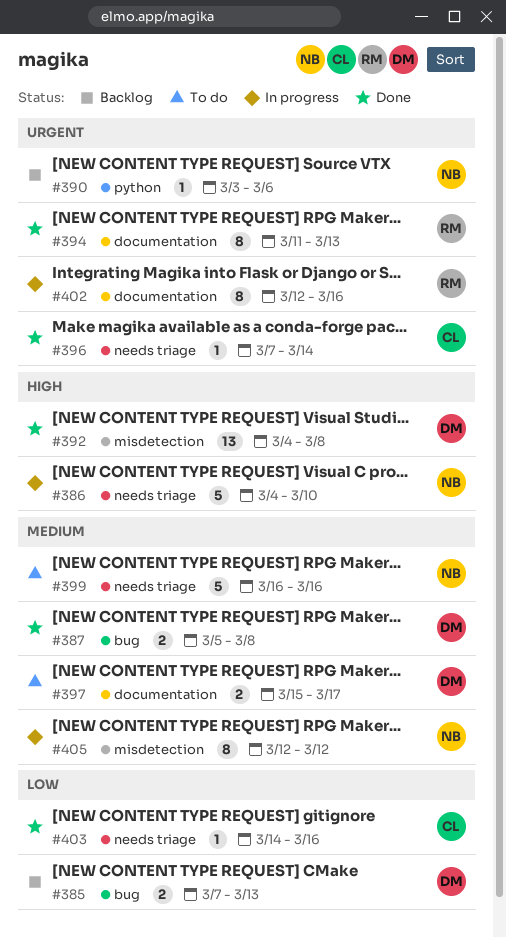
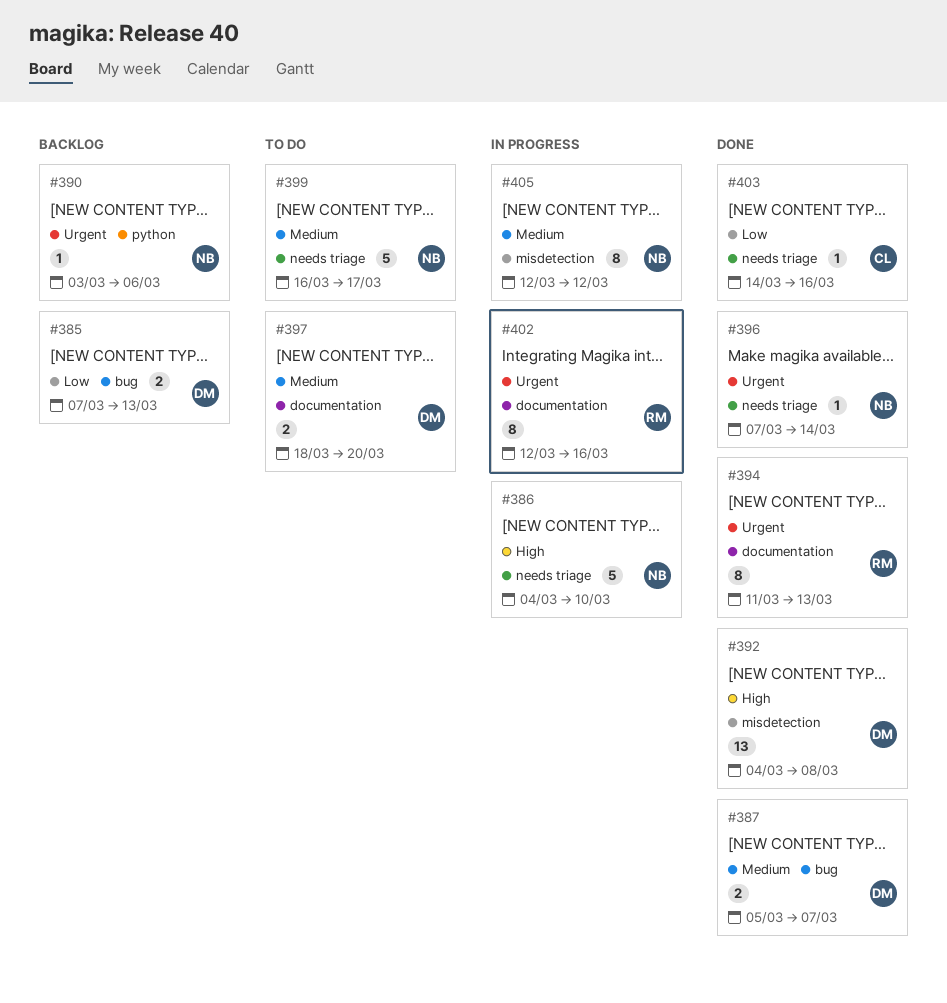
#387, due: Mar 8 -> Mar 7
#396, owner: CL -> NB
#397, start: Mar 15 -> Mar 18
#397, due: Mar 17 -> Mar 20
#399, due: Mar 16 -> Mar 17

